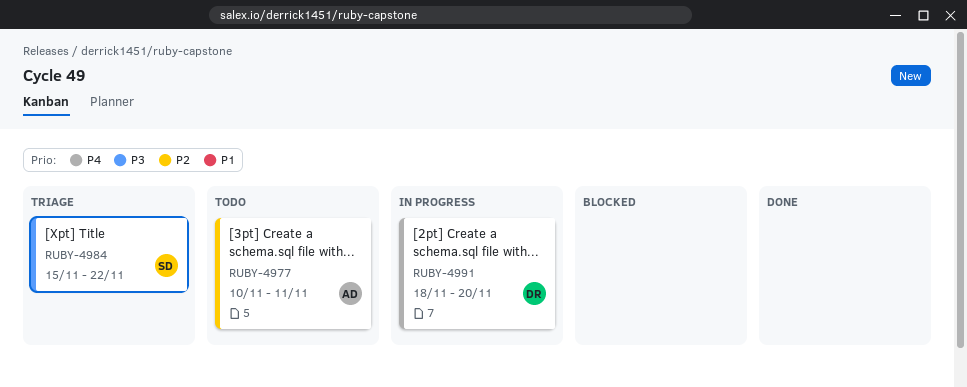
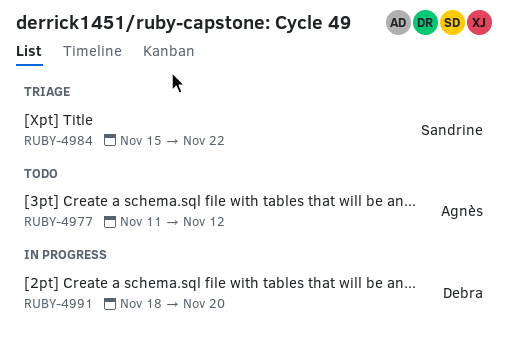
RUBY-4977, start: Nov 10 -> Nov 11
RUBY-4977, due: Nov 11 -> Nov 12

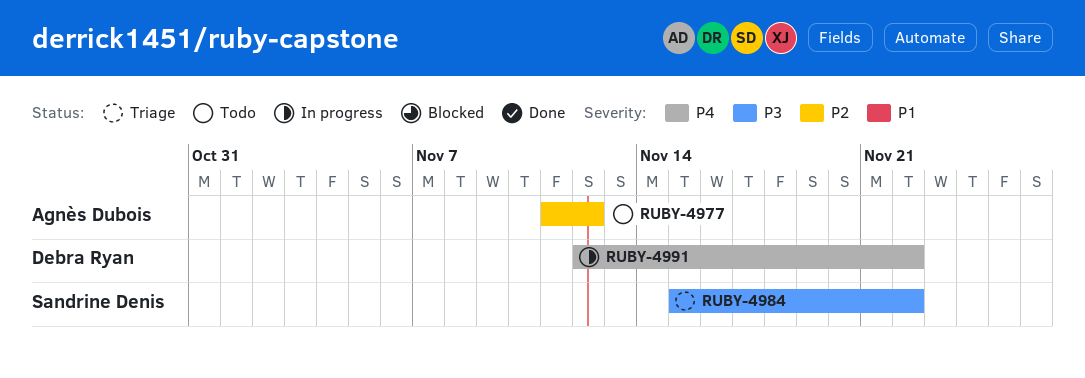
RUBY-4991, start: Nov 18 -> Nov 12
RUBY-4991, due: Nov 20 -> Nov 22

